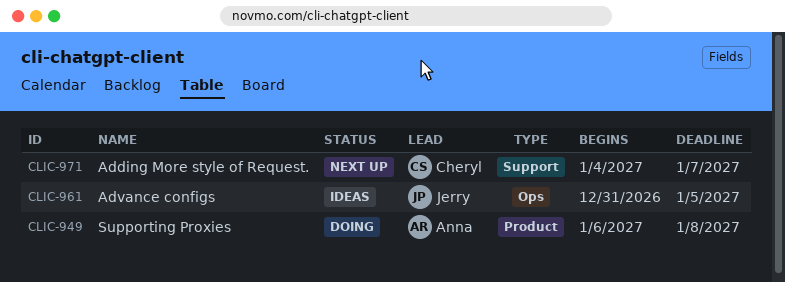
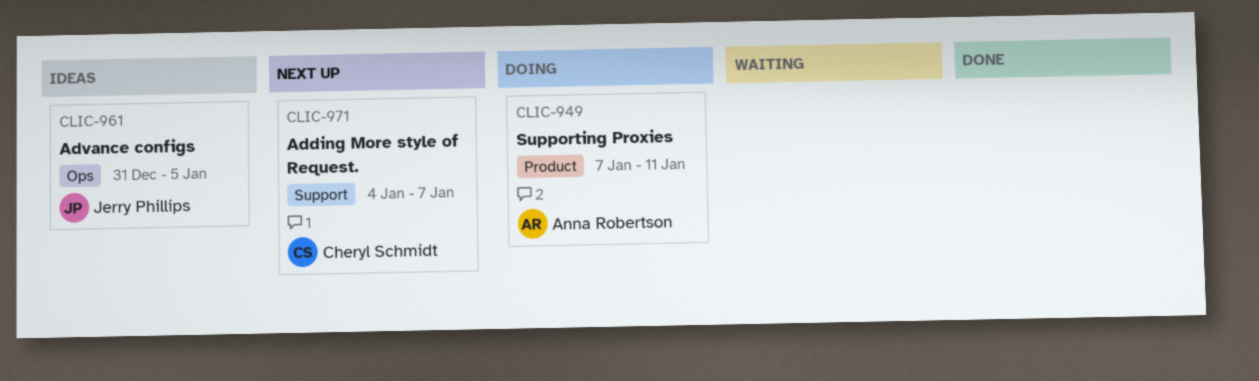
CLIC-949, start: Jan 6 -> Jan 7
CLIC-949, due: Jan 8 -> Jan 11

